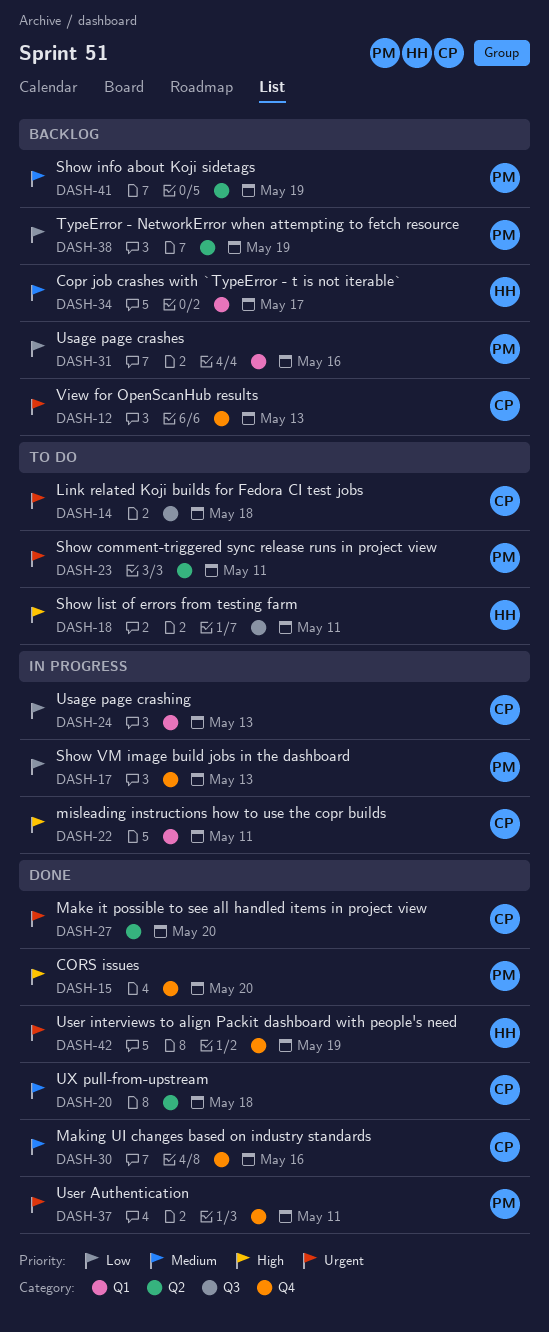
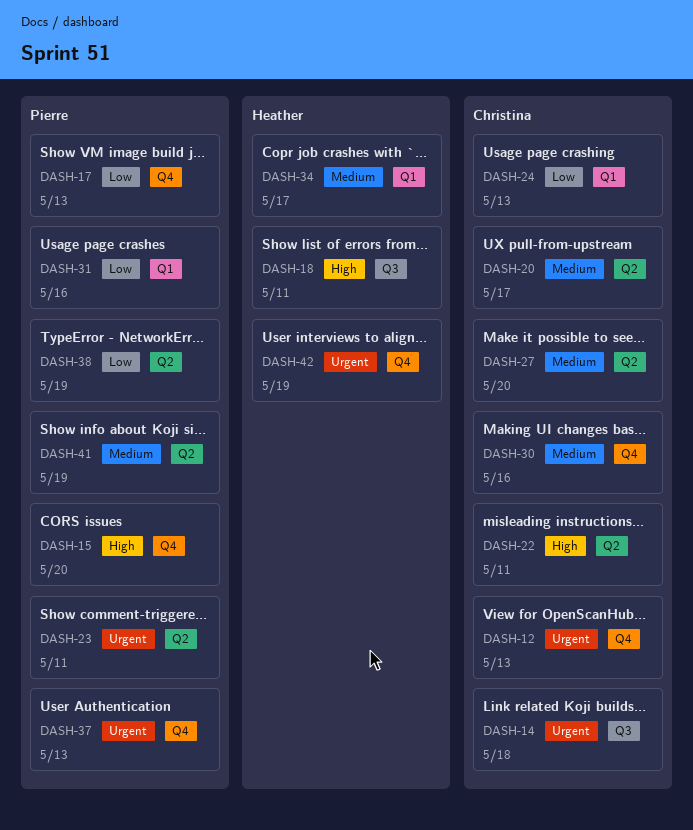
DASH-20, due: May 18 -> May 17
DASH-22, label: Q1 -> Q2
DASH-27, priority: Urgent -> Medium
DASH-37, due: May 11 -> May 13

